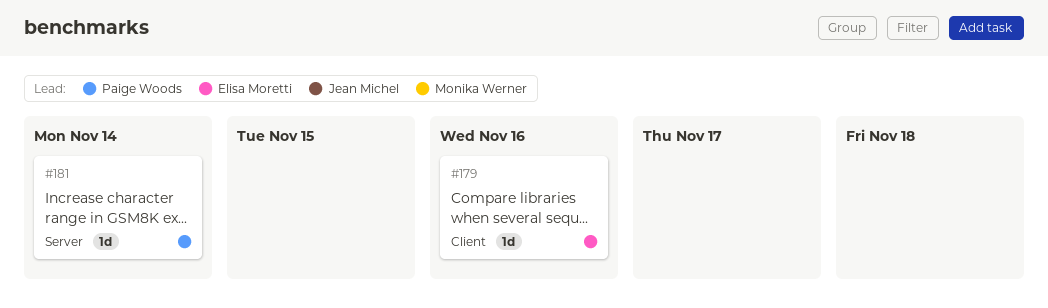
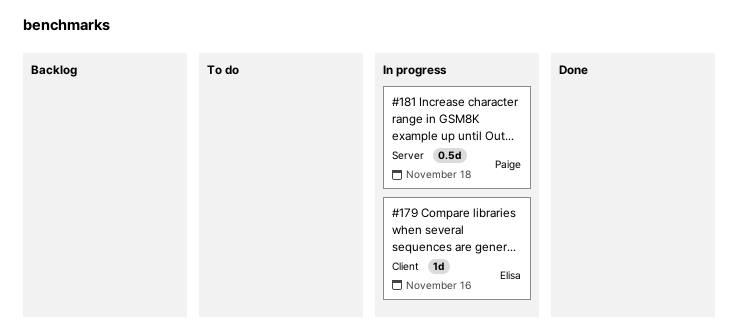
#181, estimate: 1d -> 0.5d
#181, due: Nov 14 -> Nov 18

